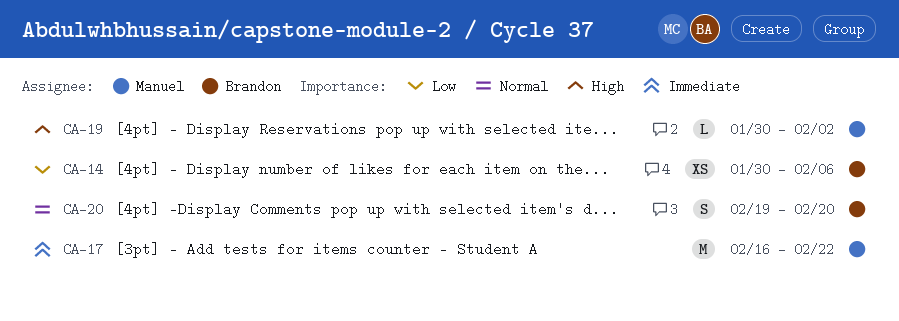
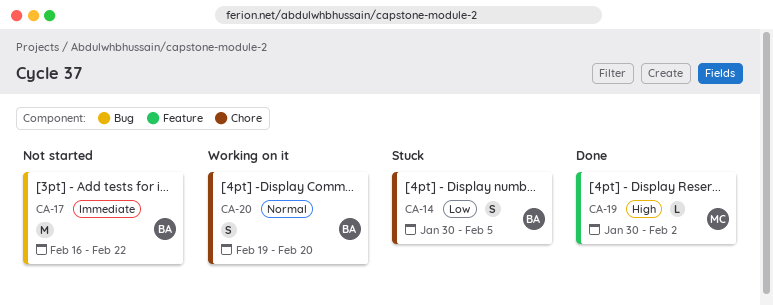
CA-14, estimate: XS -> S
CA-14, due: Feb 6 -> Feb 5
CA-17, owner: Manuel -> Brandon

